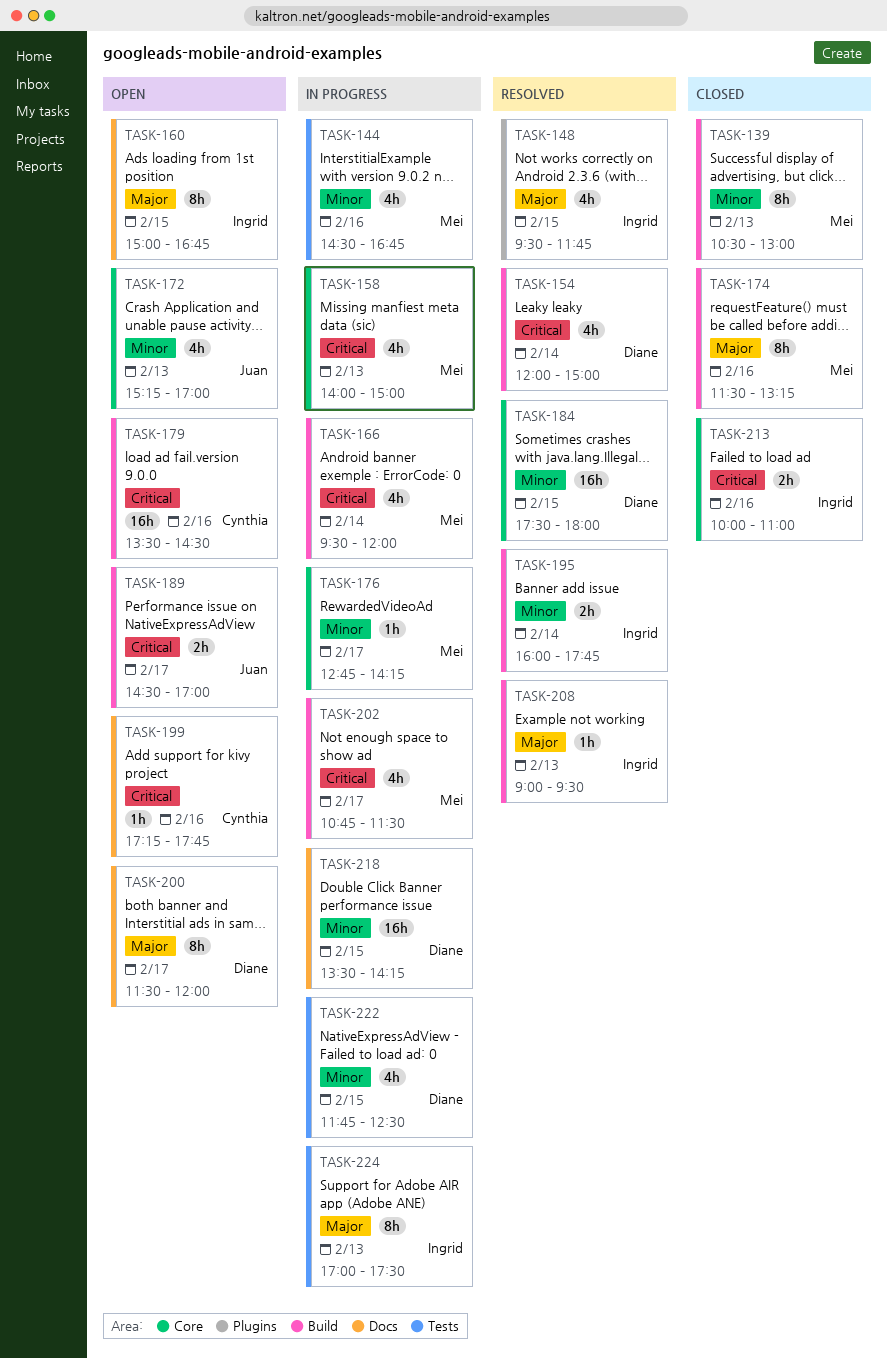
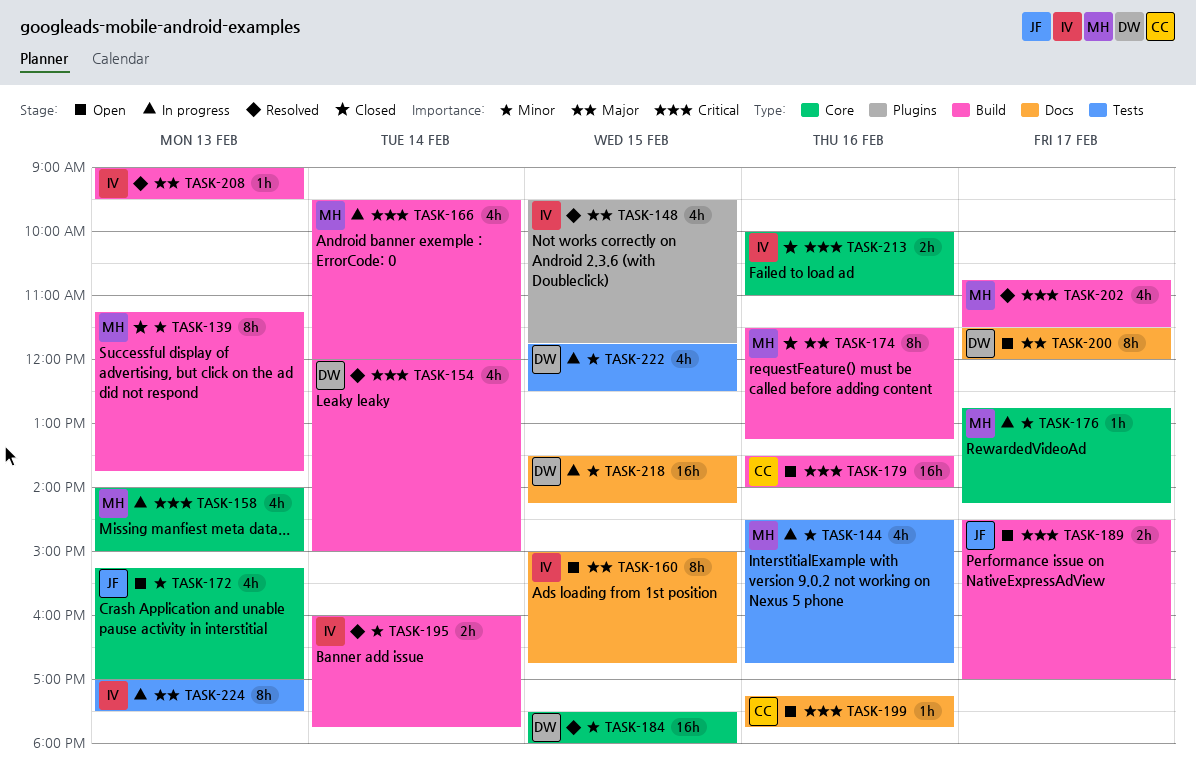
TASK-139, begins: 10:30 -> 11:15
TASK-139, ends: 13:00 -> 13:45
TASK-179, ends: 14:30 -> 14:00
TASK-202, status: In progress -> Resolved

